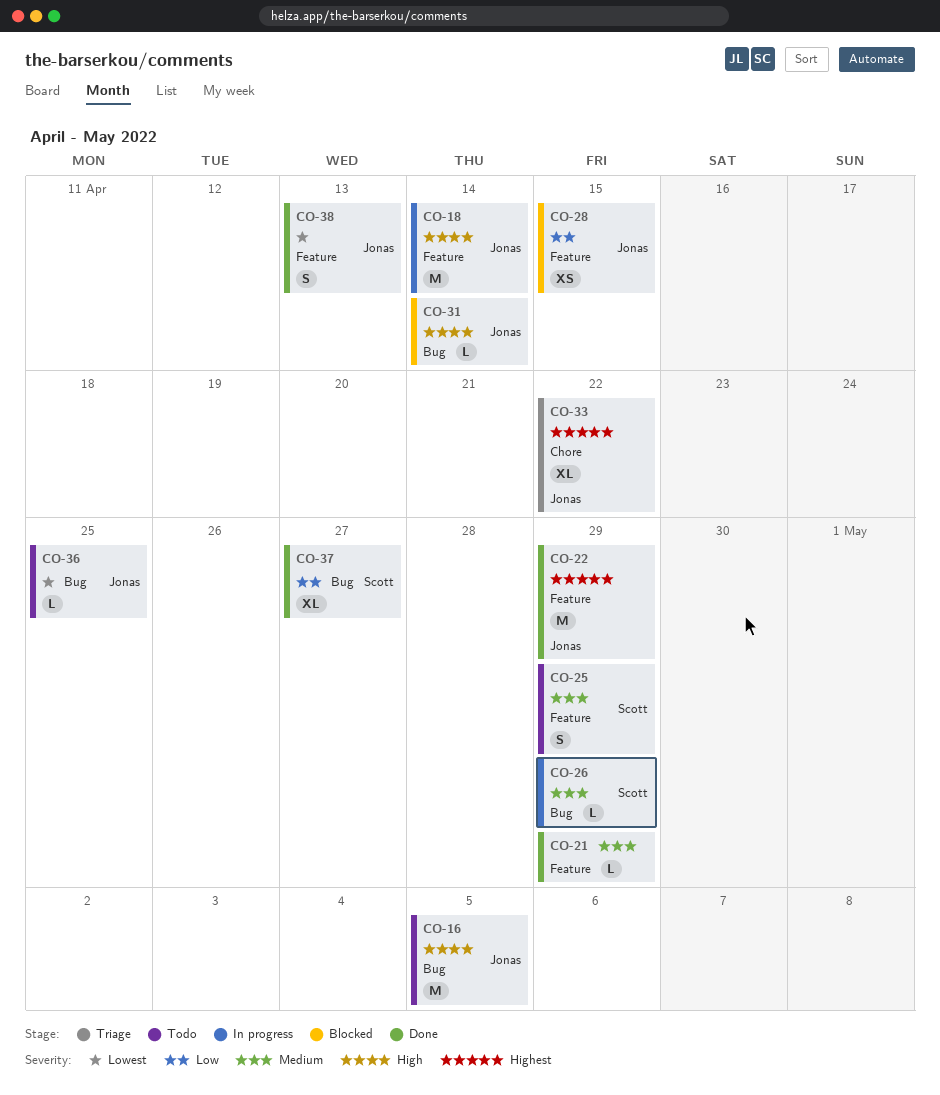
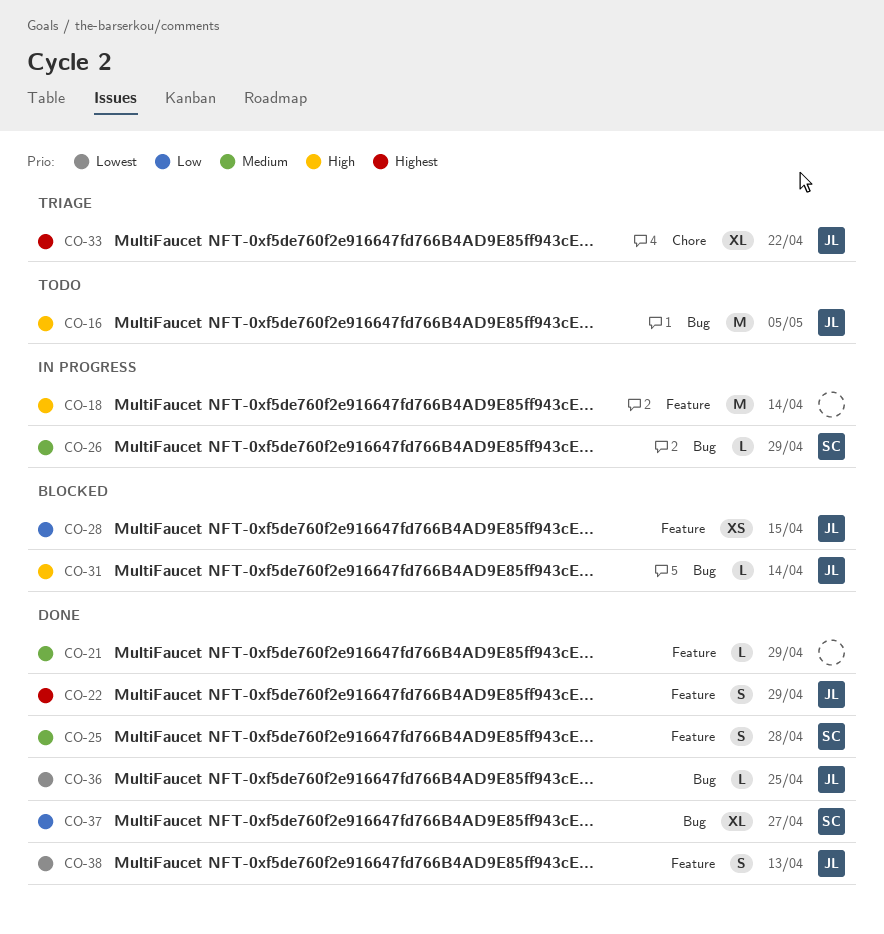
CO-18, owner: Jonas -> none
CO-22, estimate: M -> S
CO-25, status: Todo -> Done
CO-25, due: Apr 29 -> Apr 28
CO-36, status: Todo -> Done

